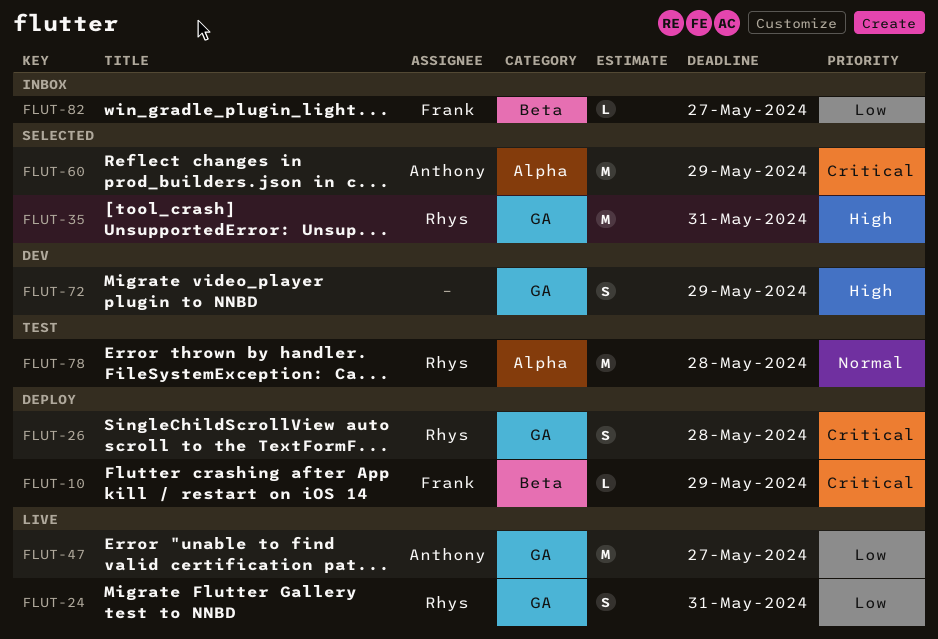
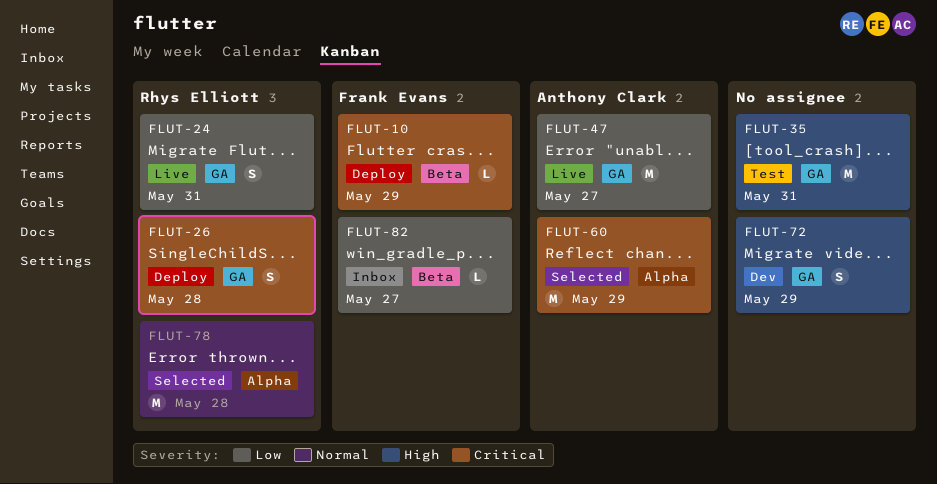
FLUT-35, status: Selected -> Test
FLUT-35, owner: Rhys Elliott -> none
FLUT-78, status: Test -> Selected

